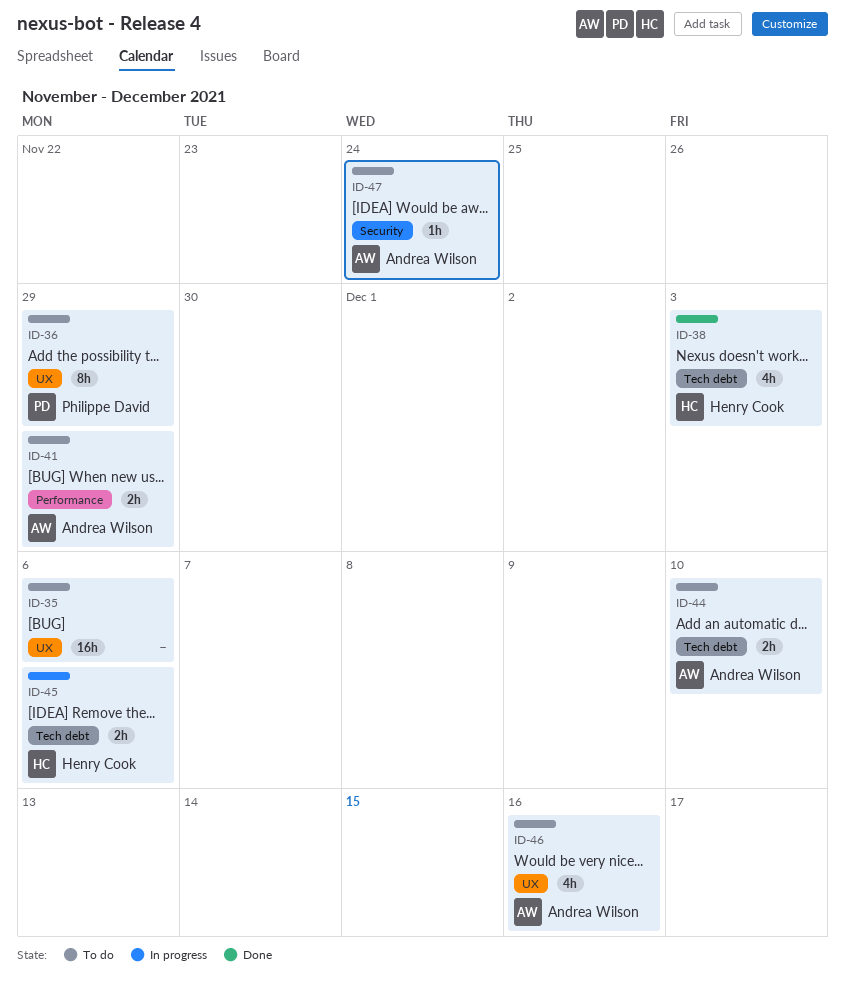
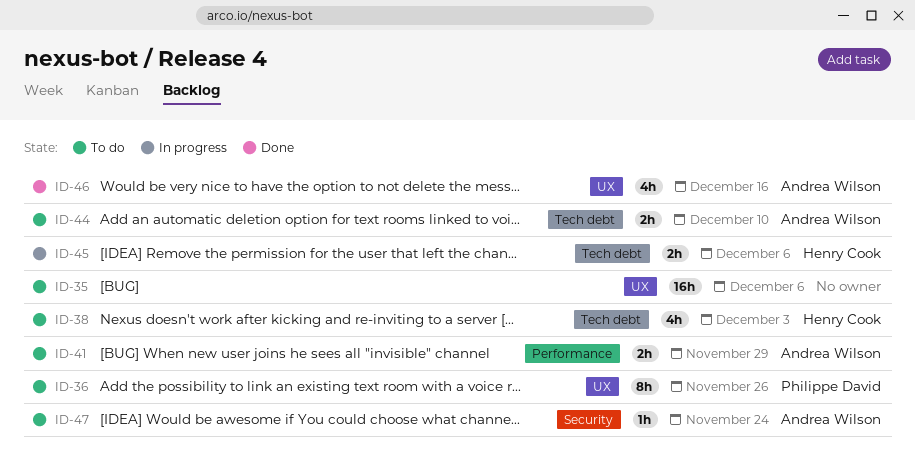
ID-36, due: Nov 29 -> Nov 26
ID-38, status: Done -> To do
ID-46, status: To do -> Done

